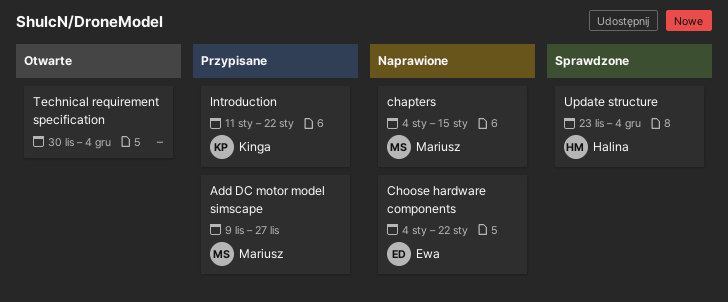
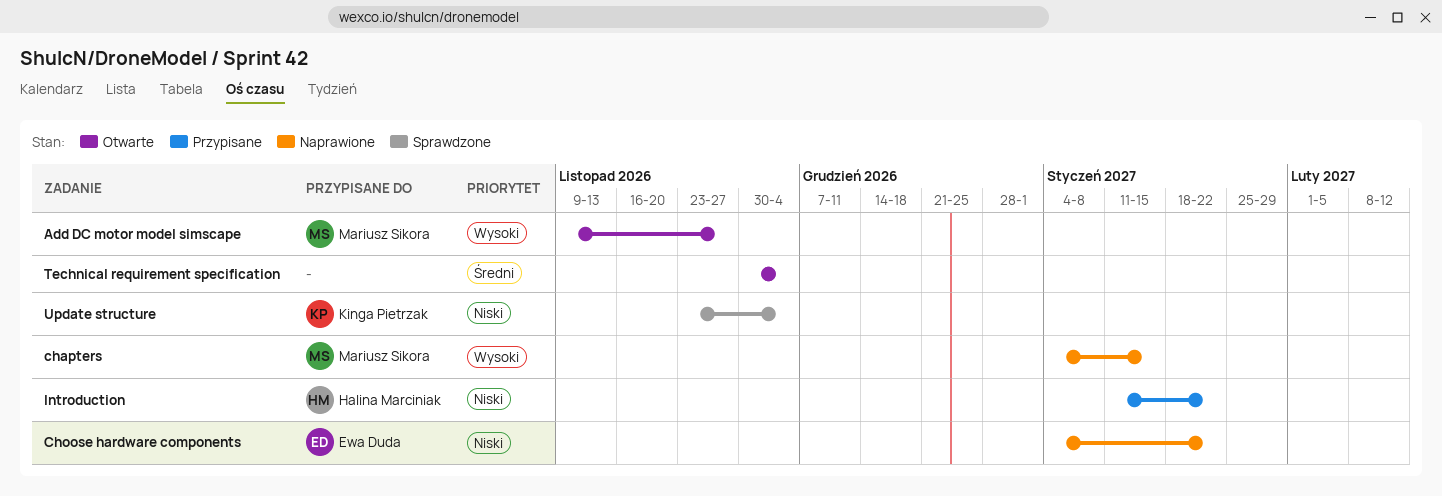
Add DC motor model simscape, status: Przypisane -> Otwarte
Introduction, owner: Kinga Pietrzak -> Halina Marciniak
Update structure, owner: Halina Marciniak -> Kinga Pietrzak

